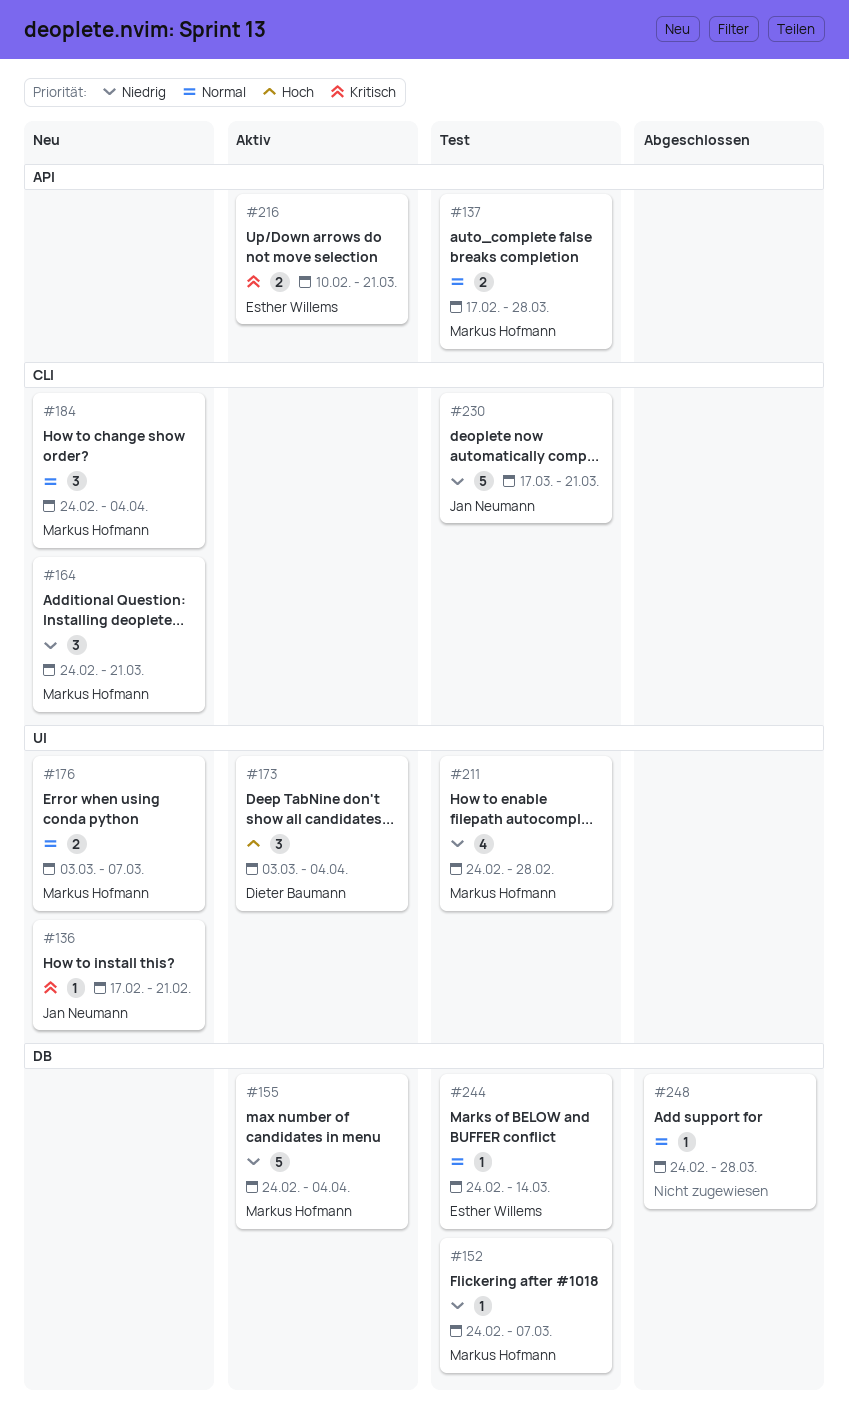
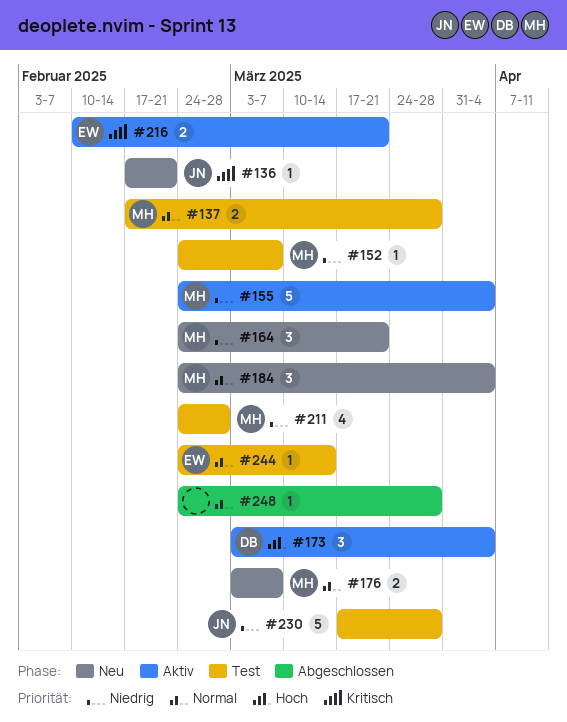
#230, due: Mar 21 -> Mar 28

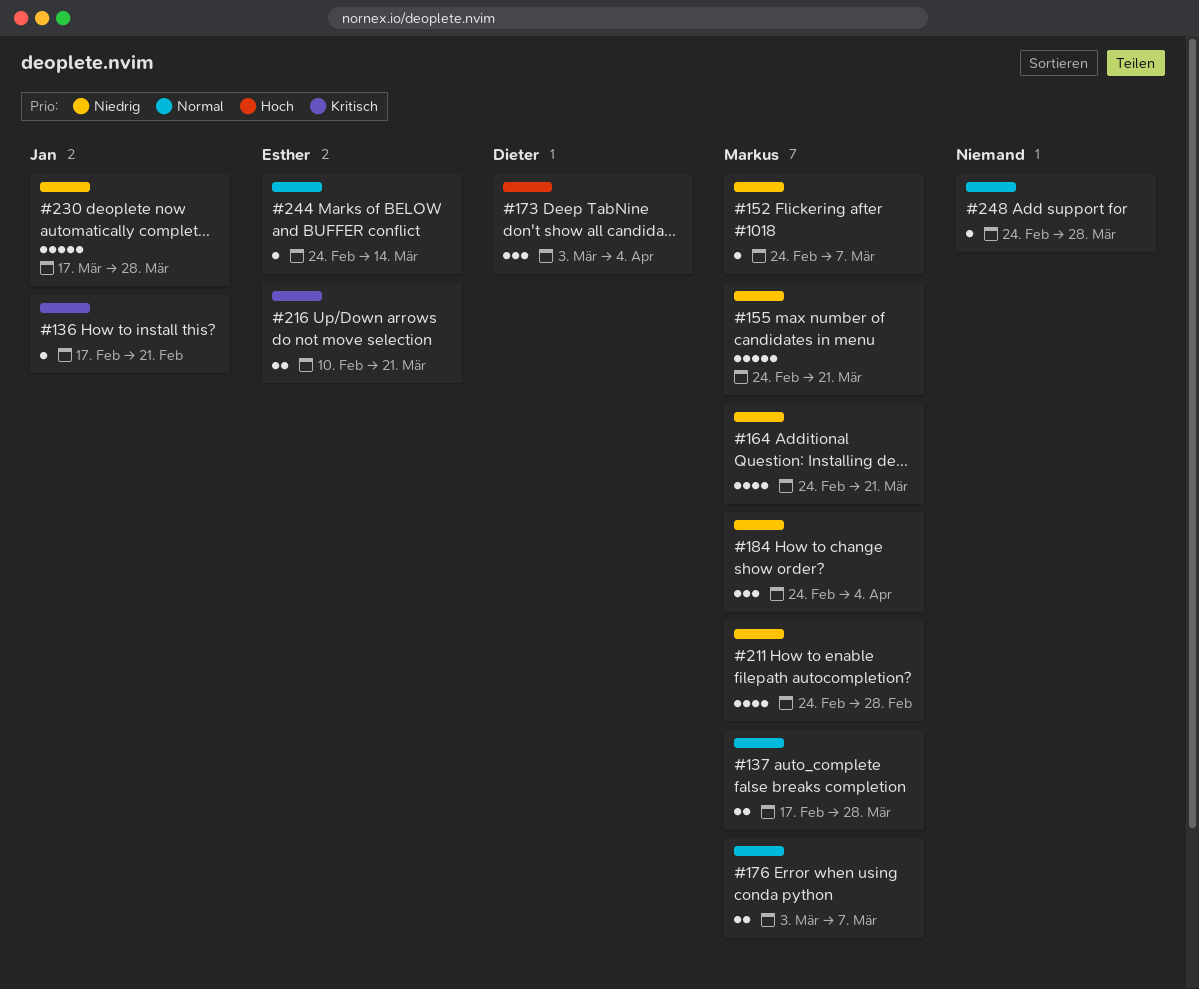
#155, due: Apr 4 -> Mar 21
#164, estimate: 3 -> 4
#184, priority: Normal -> Niedrig

